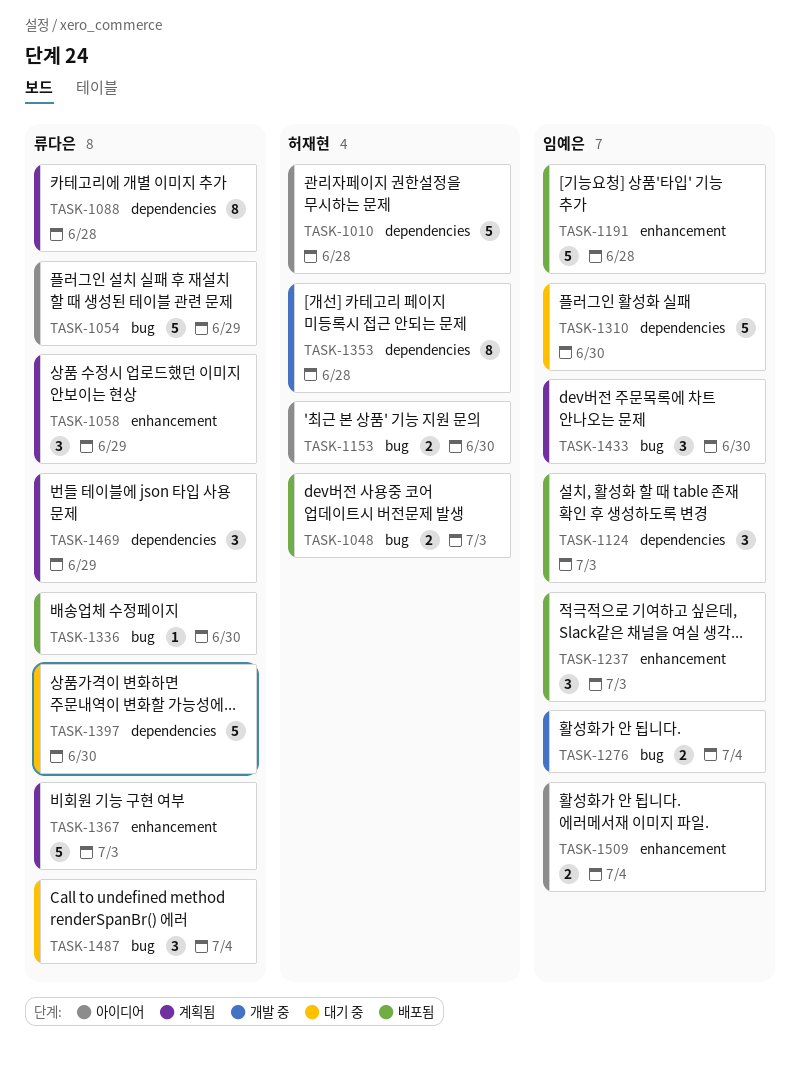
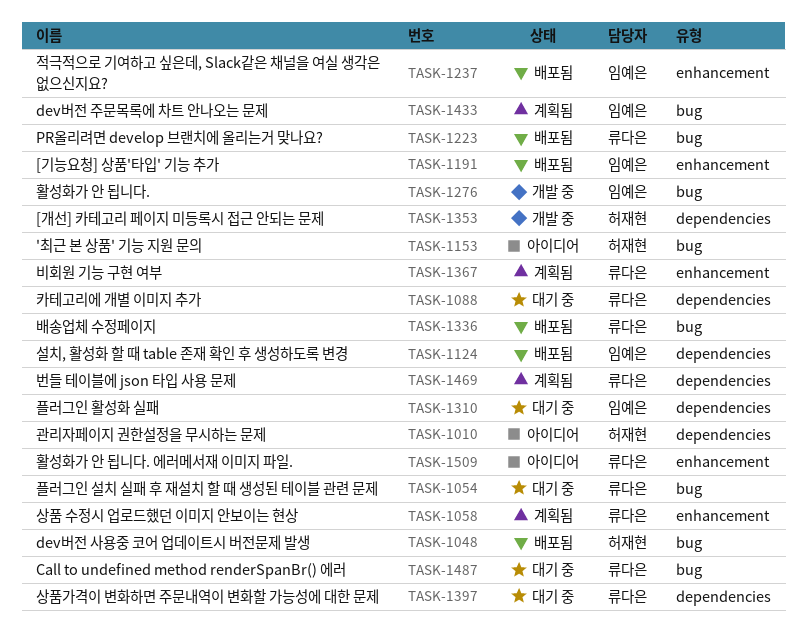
TASK-1054, status: 아이디어 -> 대기 중
TASK-1088, status: 계획됨 -> 대기 중
TASK-1223: none -> present
TASK-1509, owner: 임예은 -> 류다은

